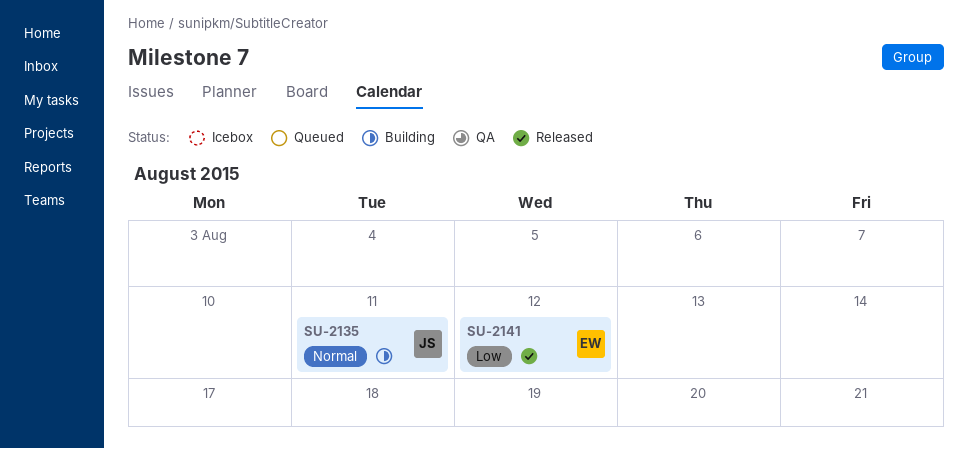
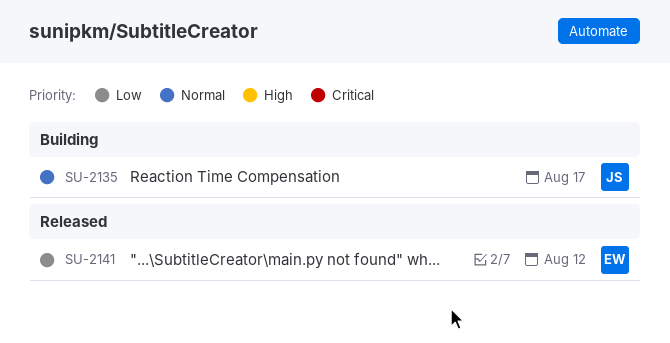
SU-2135, due: Aug 11 -> Aug 17

